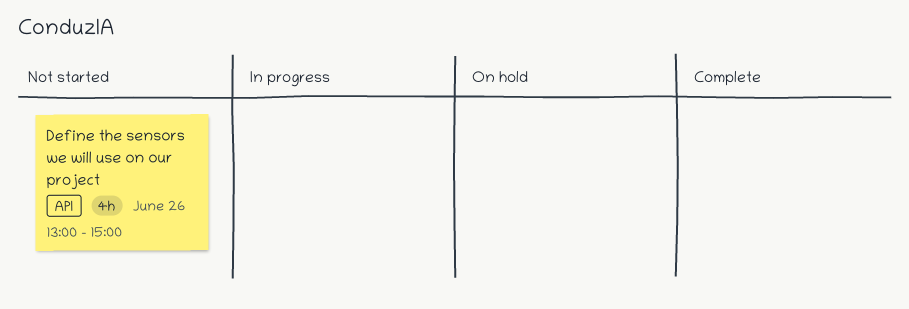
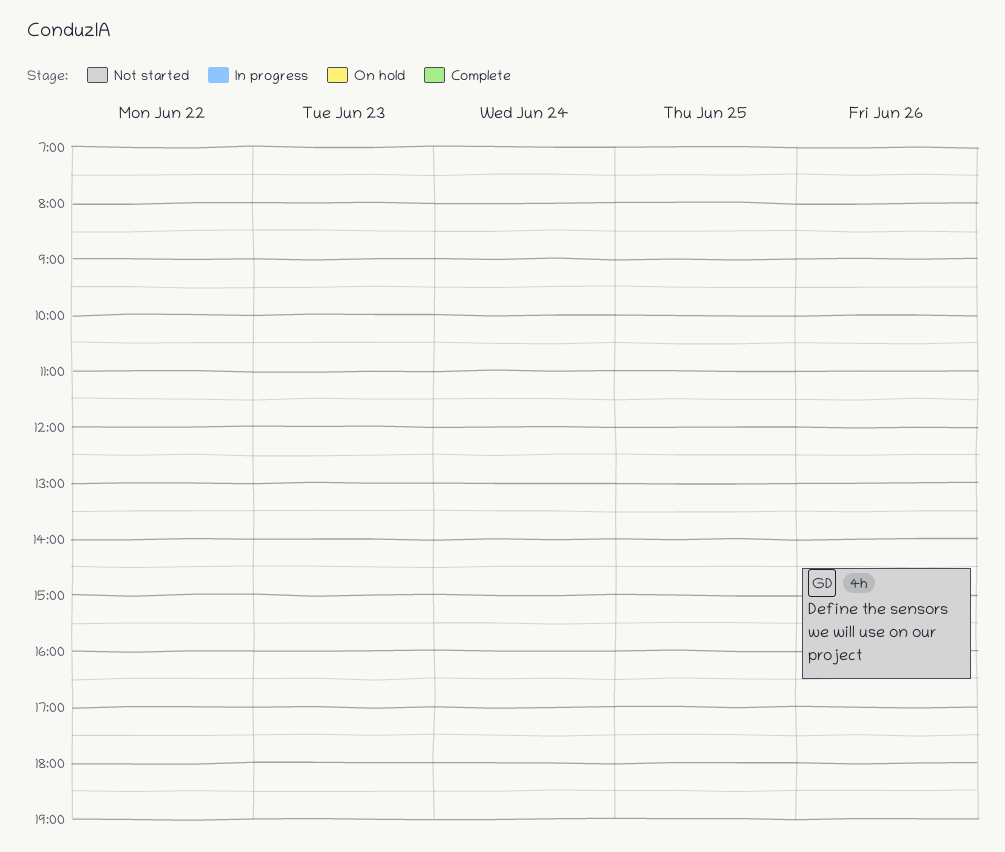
Define the sensors we will use on our project, begins: 13:00 -> 14:30
Define the sensors we will use on our project, ends: 15:00 -> 16:30

